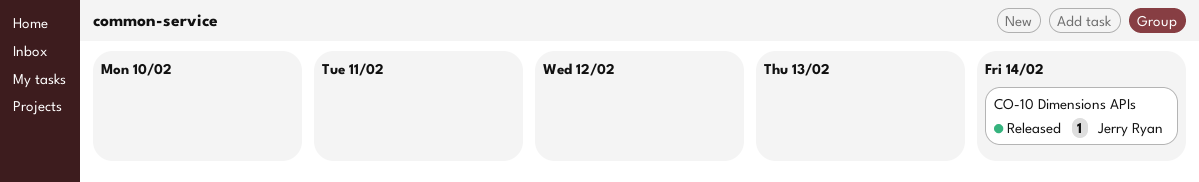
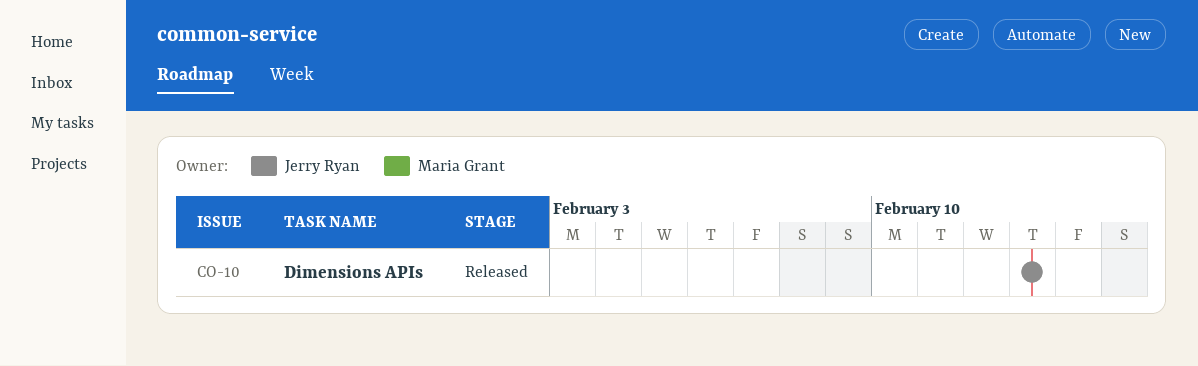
CO-10, due: Feb 14 -> Feb 13

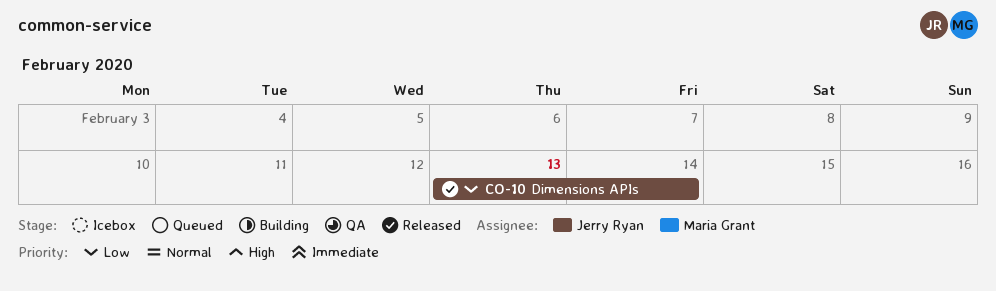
CO-10, due: Feb 13 -> Feb 14

